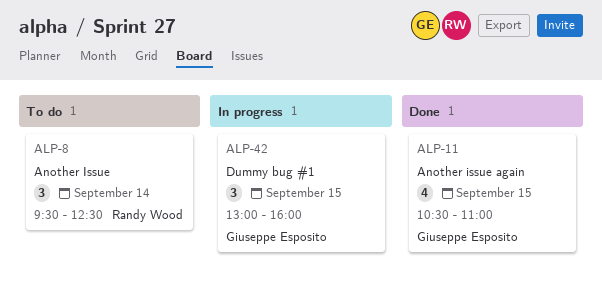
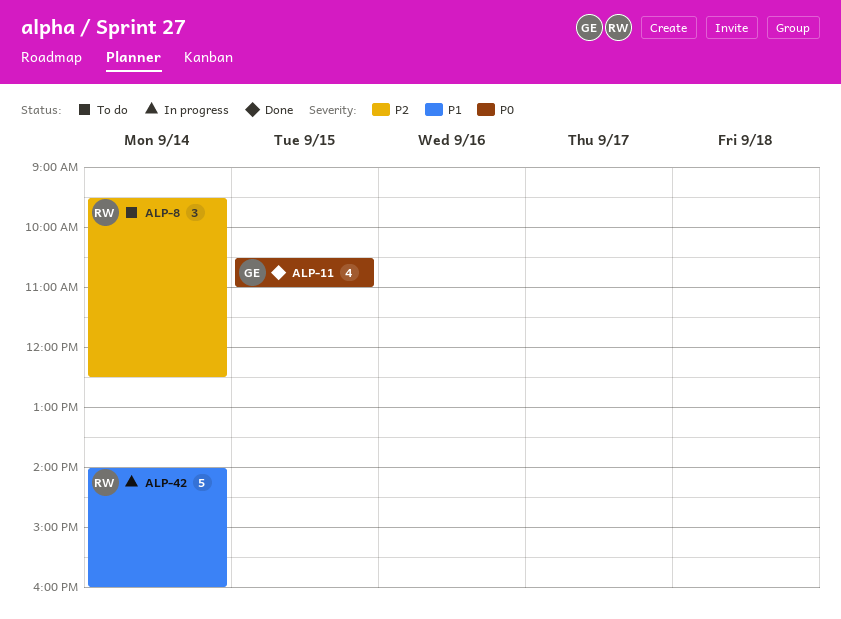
ALP-42, owner: Giuseppe Esposito -> Randy Wood
ALP-42, estimate: 3 -> 5
ALP-42, day: Sep 15 -> Sep 14
ALP-42, begins: 13:00 -> 14:00

